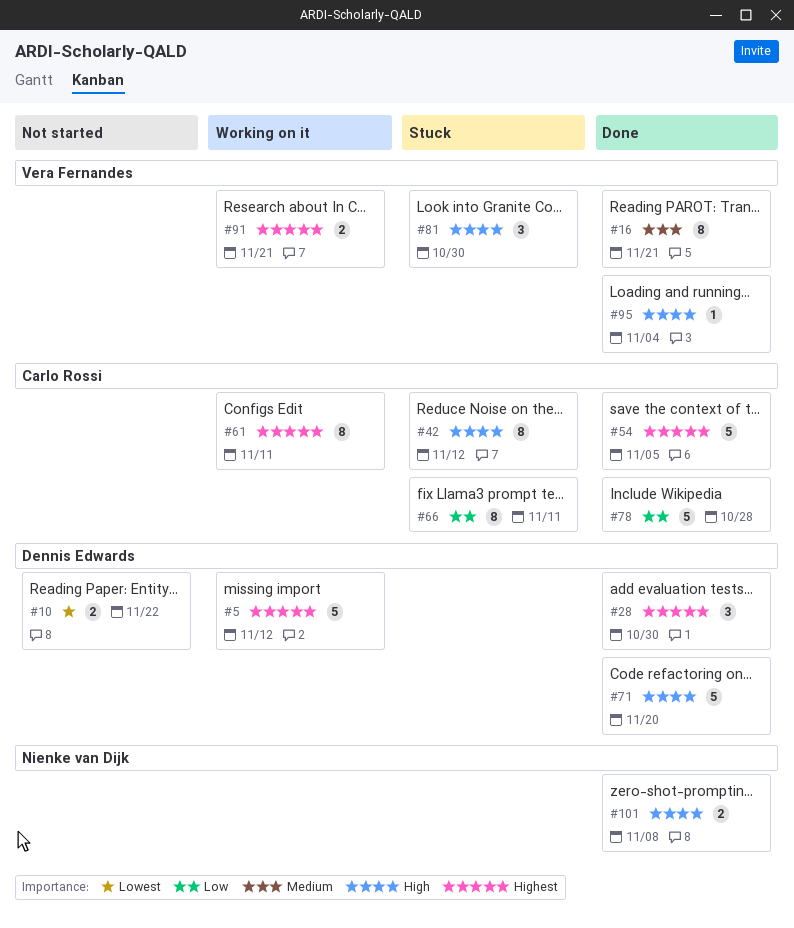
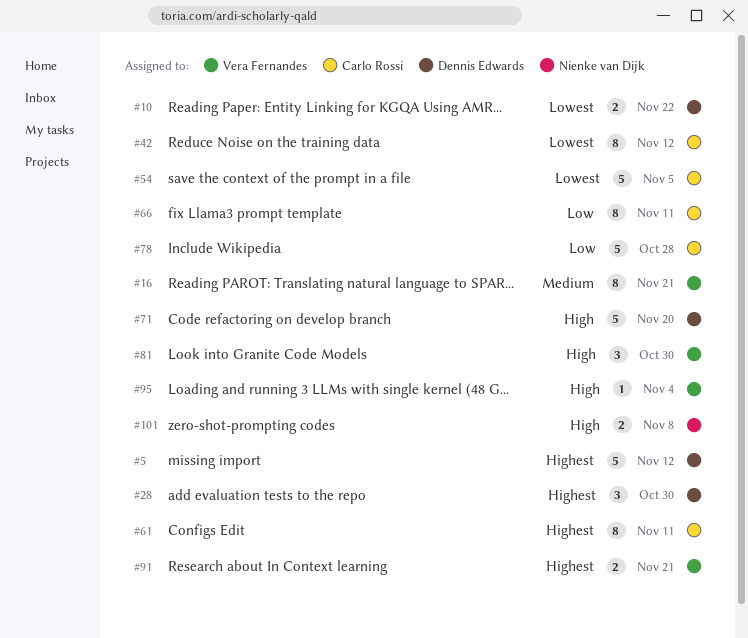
#42, priority: High -> Lowest
#54, priority: Highest -> Lowest

